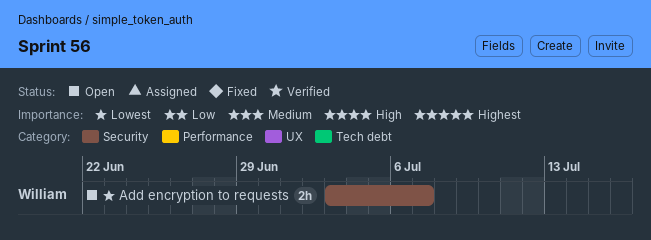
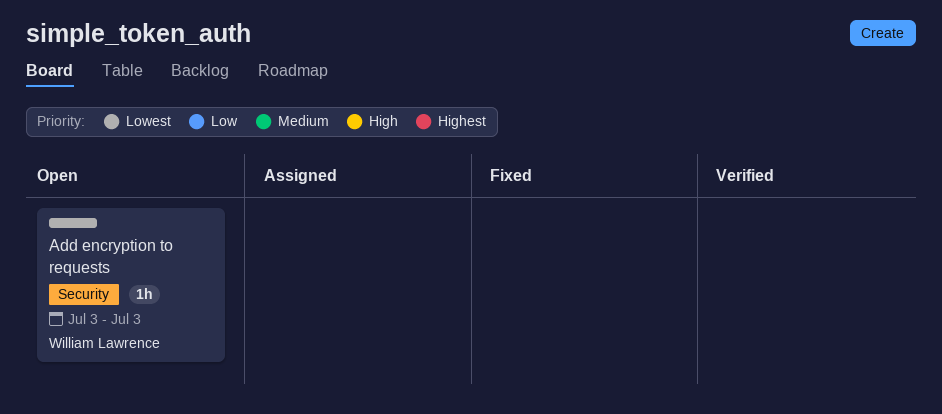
Add encryption to requests, estimate: 2h -> 1h
Add encryption to requests, due: Jul 7 -> Jul 3

